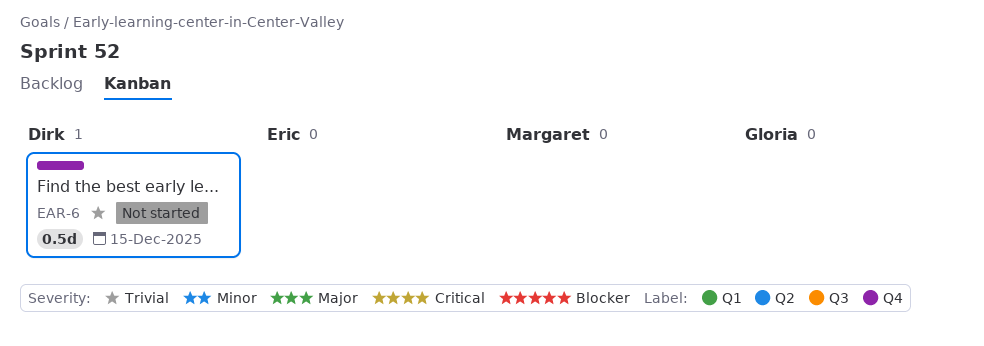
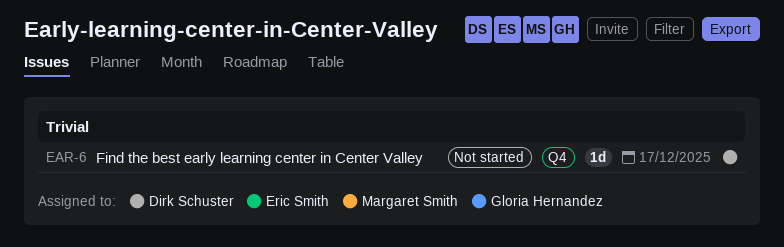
EAR-6, estimate: 0.5d -> 1d
EAR-6, due: Dec 15 -> Dec 17

